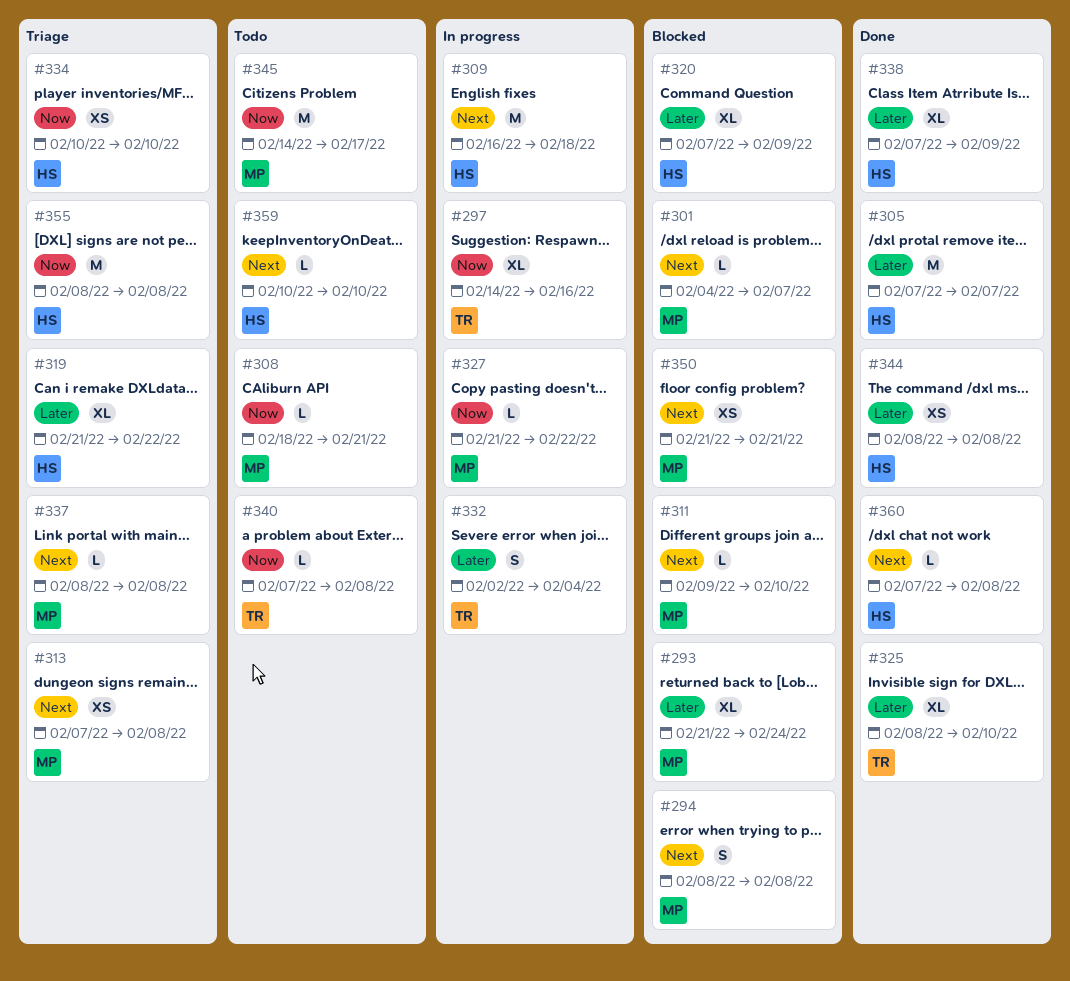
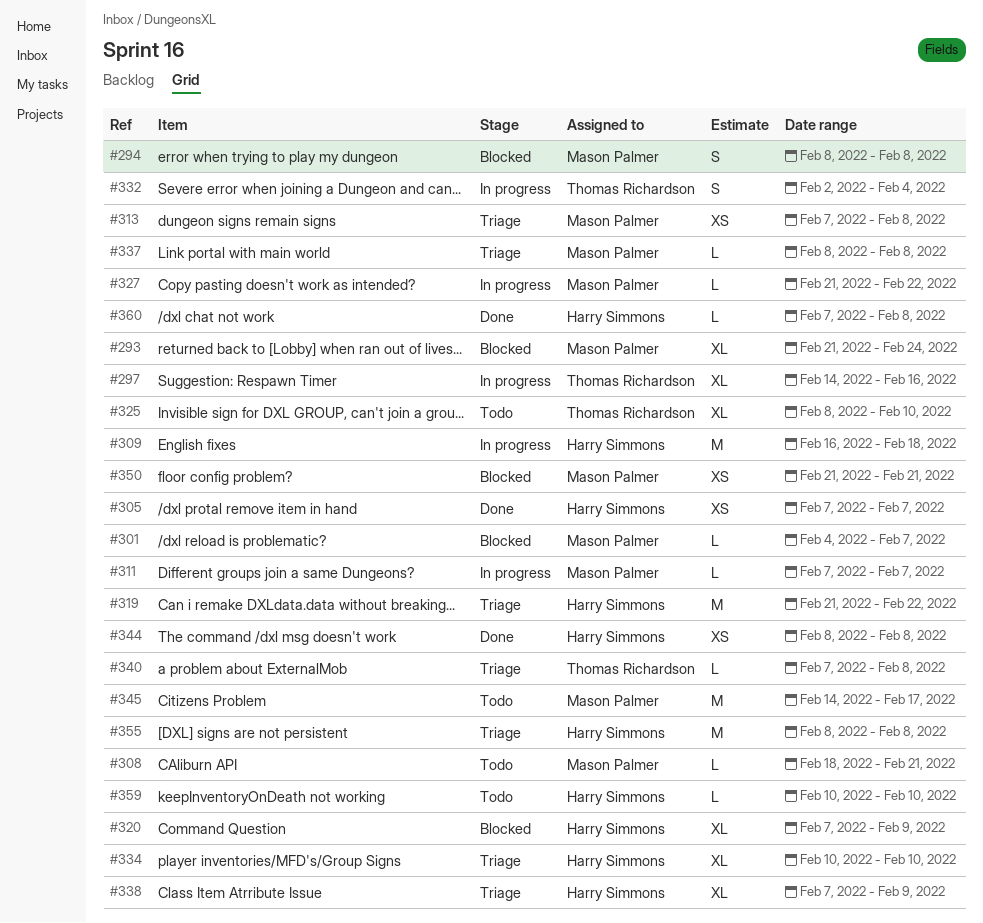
#305, estimate: M -> XS
#311, status: Blocked -> In progress
#311, start: Feb 9 -> Feb 7
#311, due: Feb 10 -> Feb 7
#319, estimate: XL -> M
#325, status: Done -> Todo
#334, estimate: XS -> XL
#338, status: Done -> Triage
#340, status: Todo -> Triage

